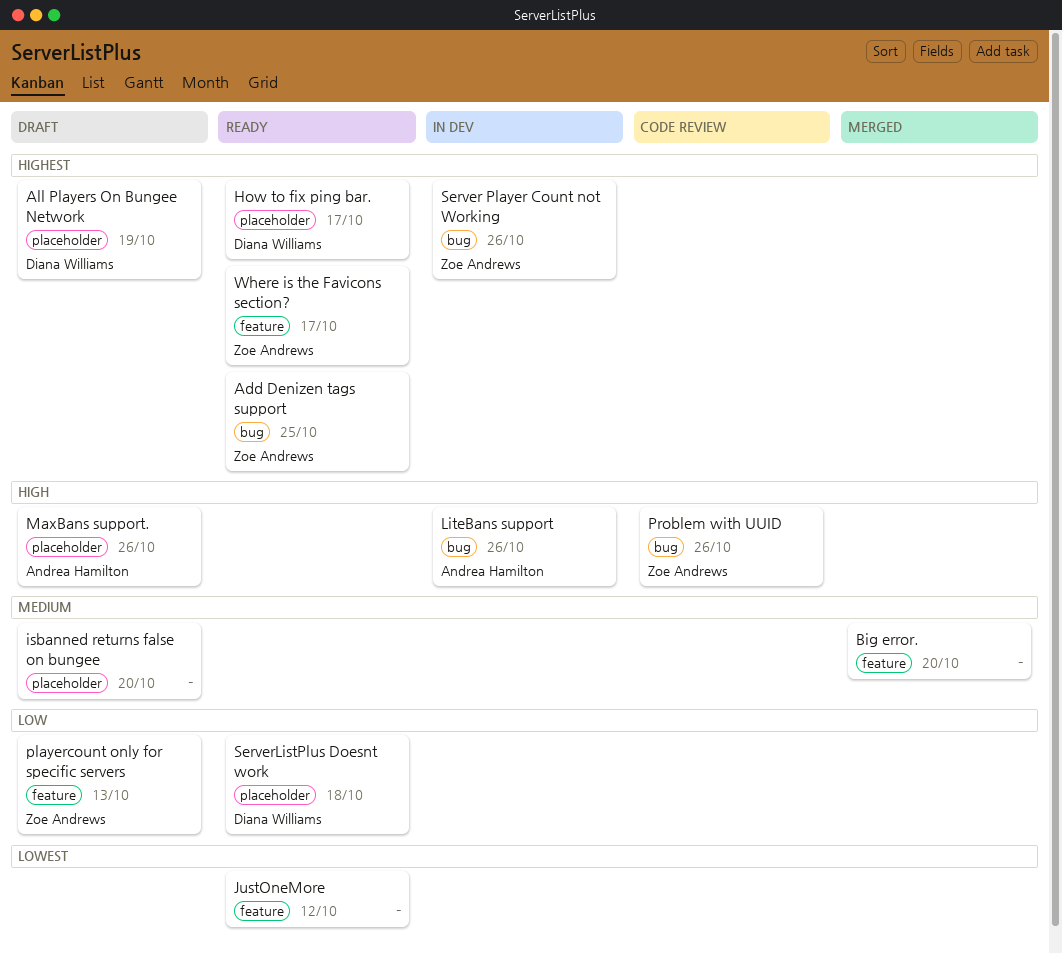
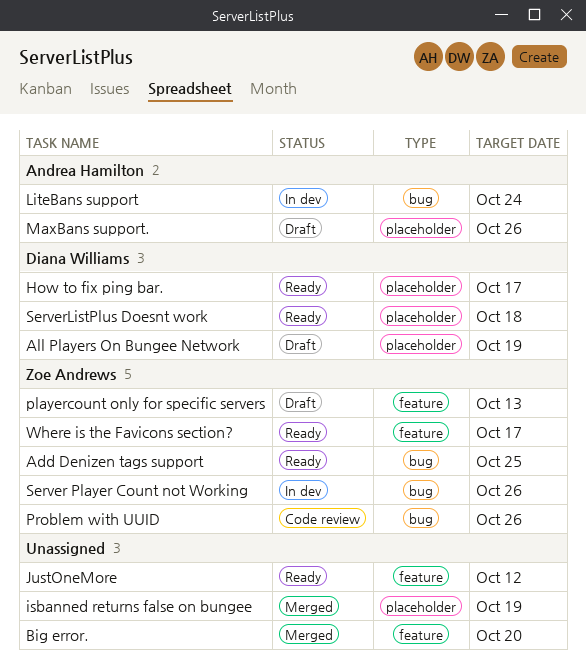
isbanned returns false on bungee, status: Draft -> Merged
isbanned returns false on bungee, due: Oct 20 -> Oct 19
LiteBans support, due: Oct 26 -> Oct 24

